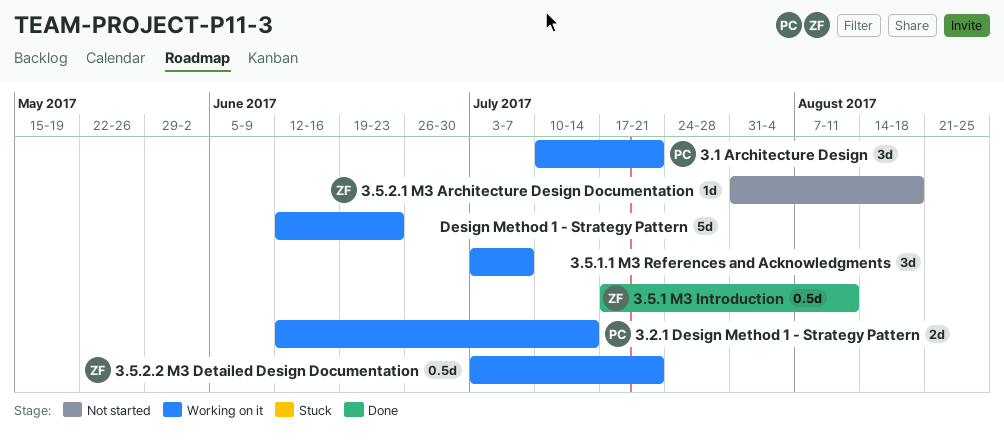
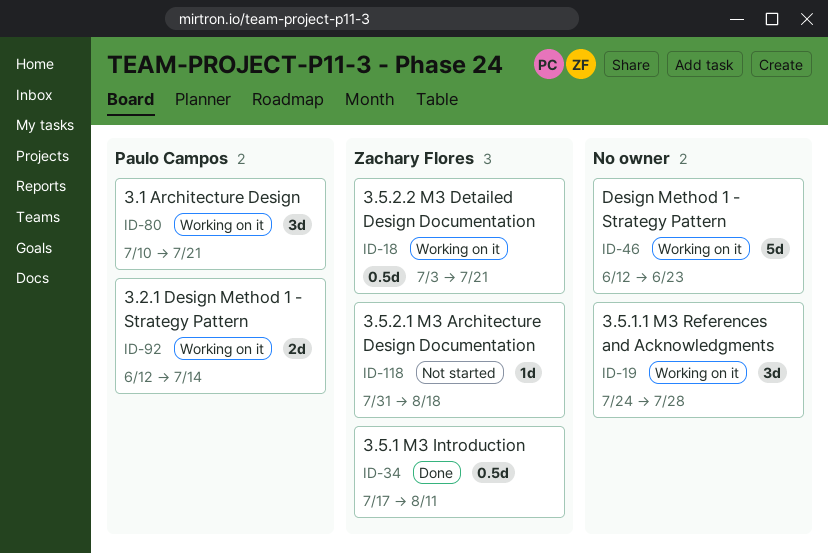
3.5.1.1 M3 References and Acknowledgments, start: Jul 3 -> Jul 24
3.5.1.1 M3 References and Acknowledgments, due: Jul 7 -> Jul 28

